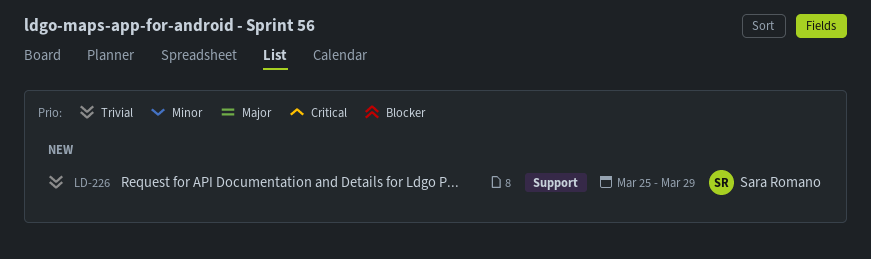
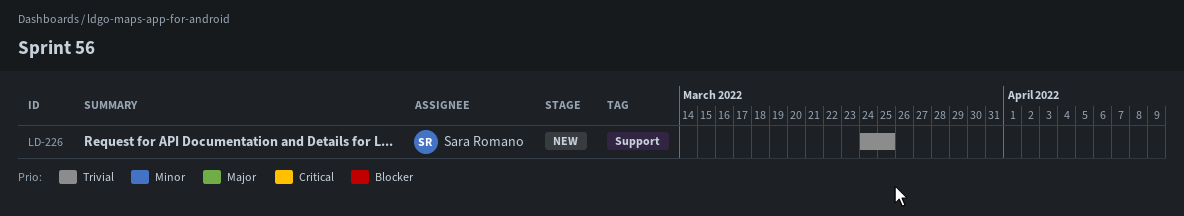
LD-226, start: Mar 25 -> Mar 24
LD-226, due: Mar 29 -> Mar 25

